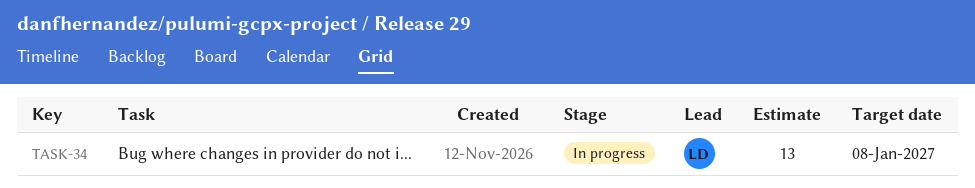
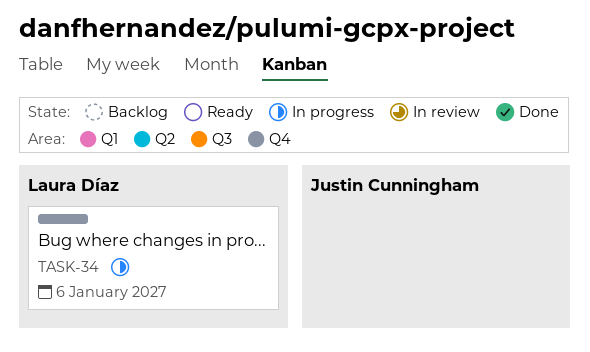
TASK-34, due: Jan 8 -> Jan 6

